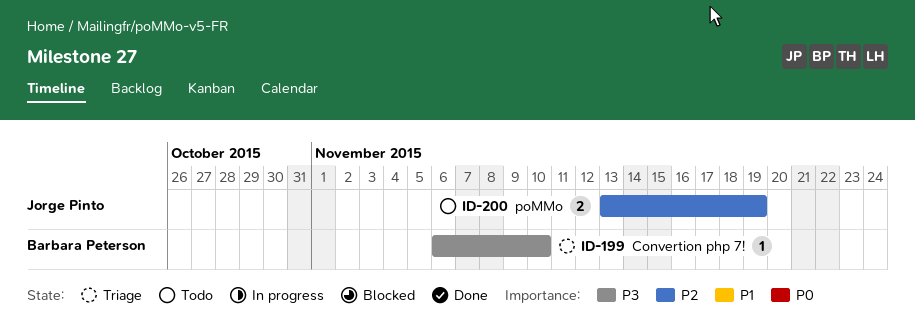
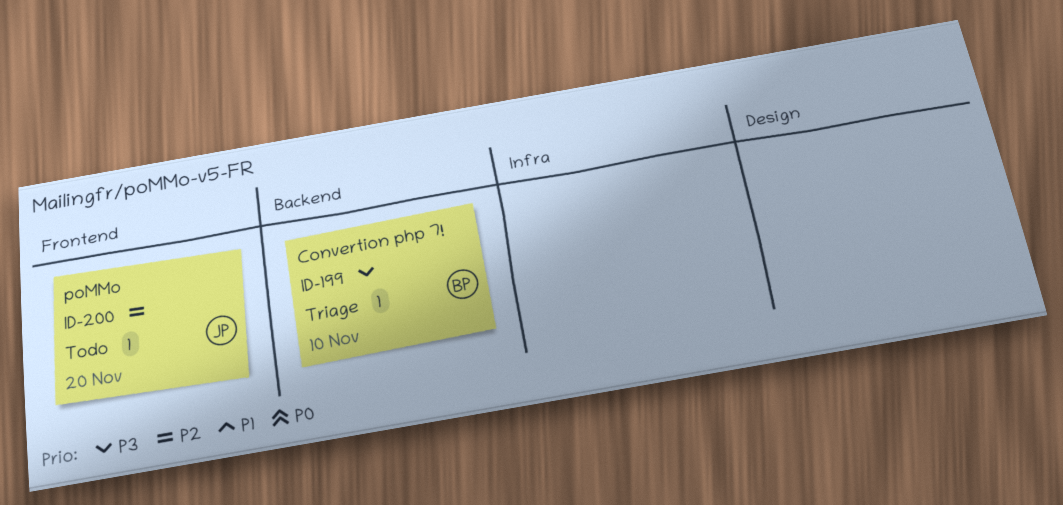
ID-200, estimate: 2 -> 1
ID-200, due: Nov 19 -> Nov 20

